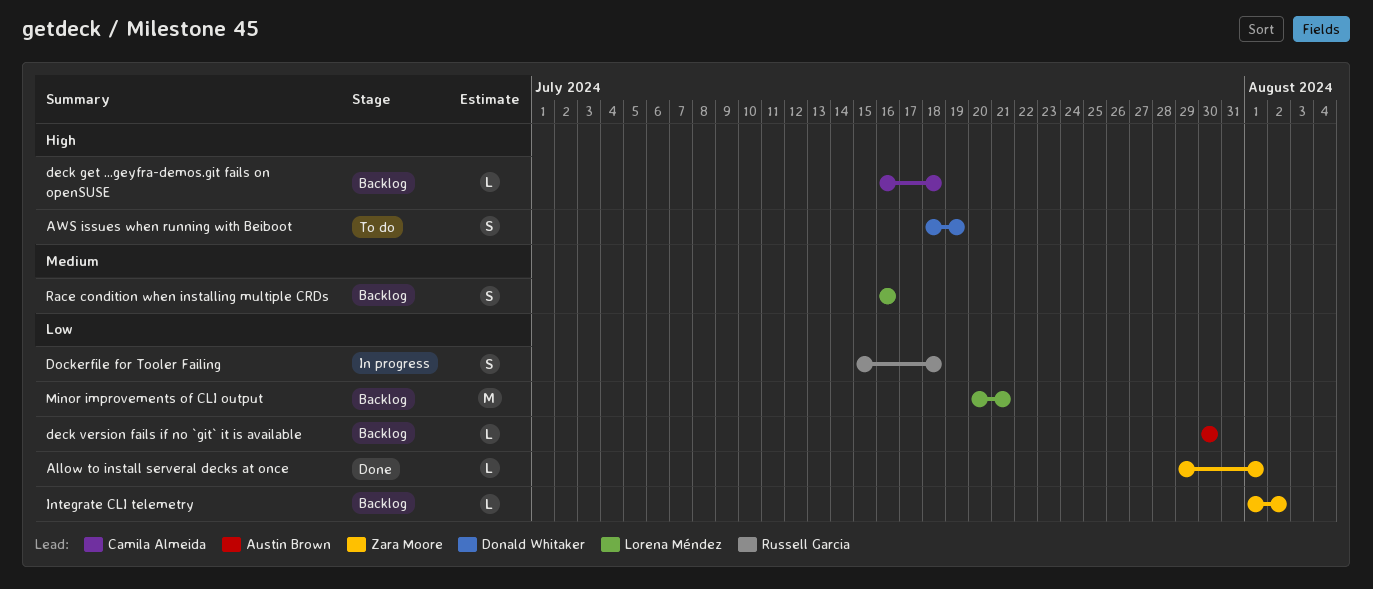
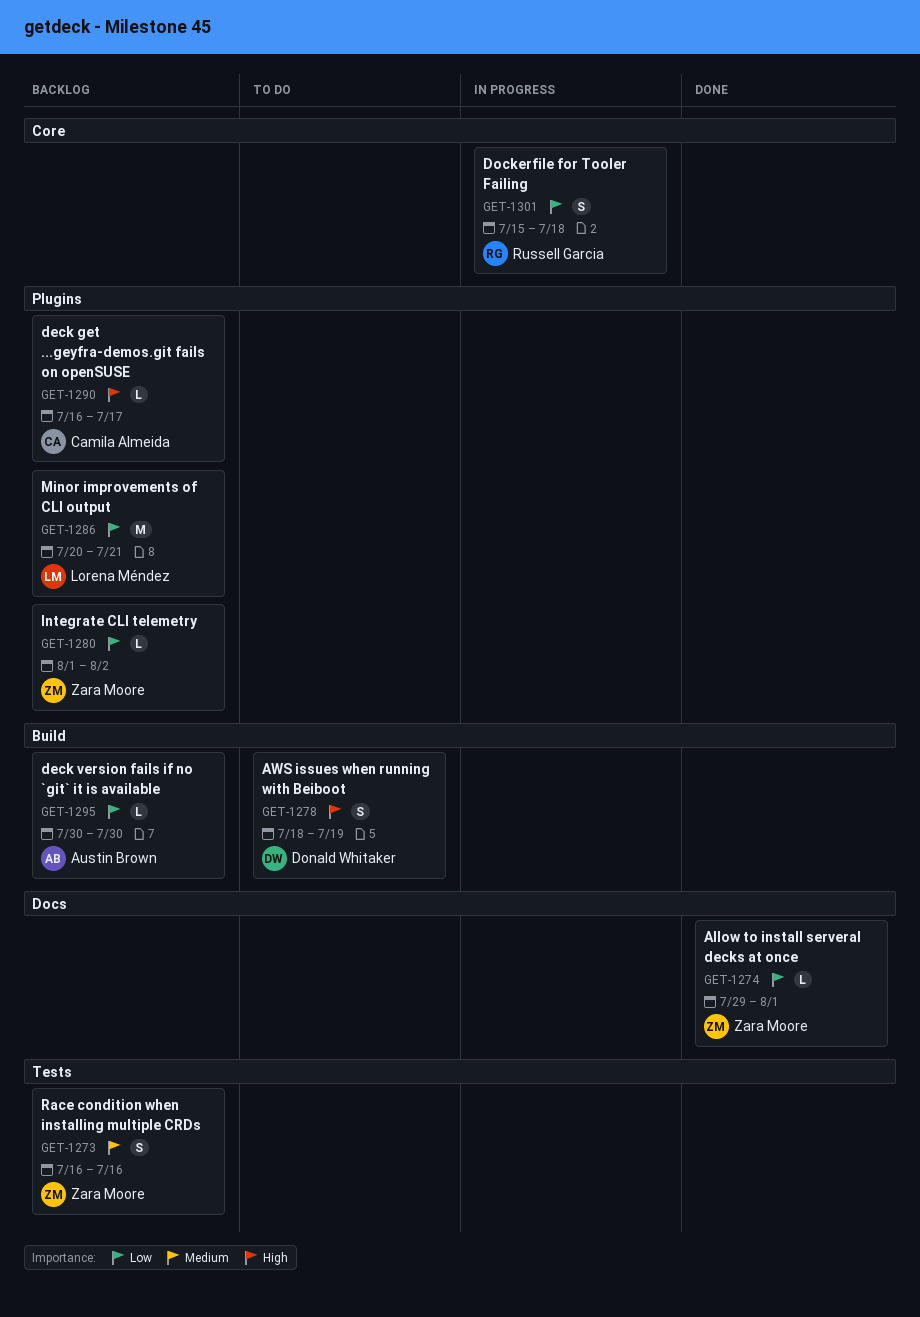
deck get ...geyfra-demos.git fails on openSUSE, due: Jul 18 -> Jul 17
Race condition when installing multiple CRDs, owner: Lorena Méndez -> Zara Moore

